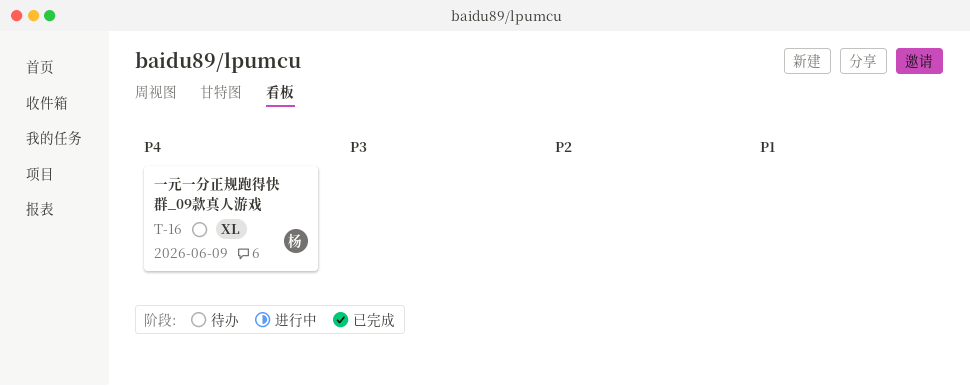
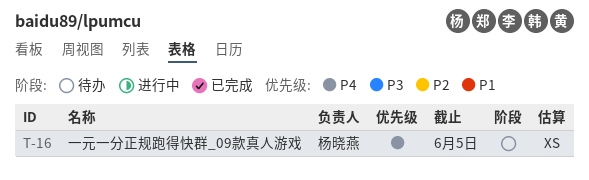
T-16, estimate: XL -> XS
T-16, due: Jun 9 -> Jun 5

